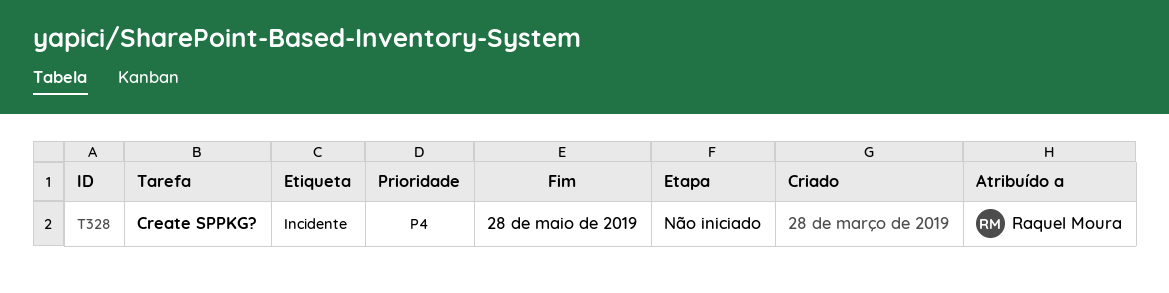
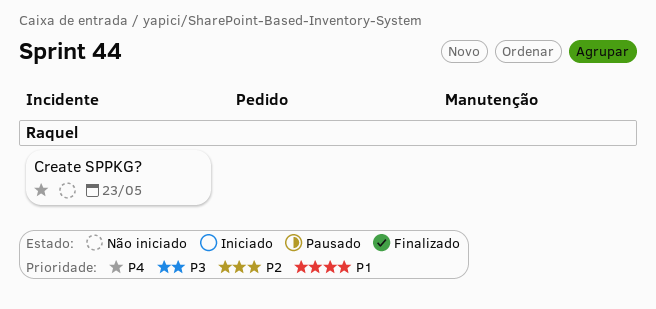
Create SPPKG?, due: May 28 -> May 23

